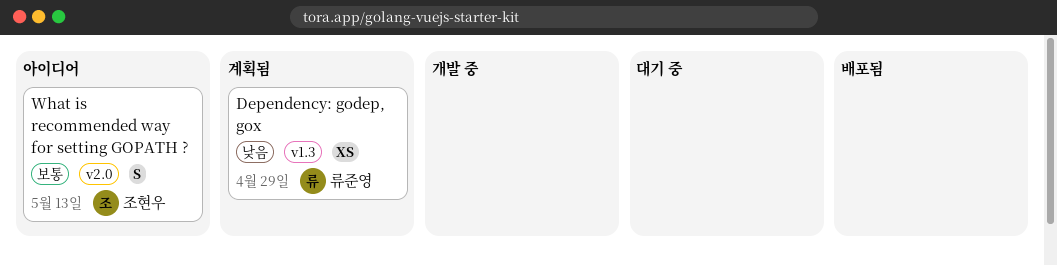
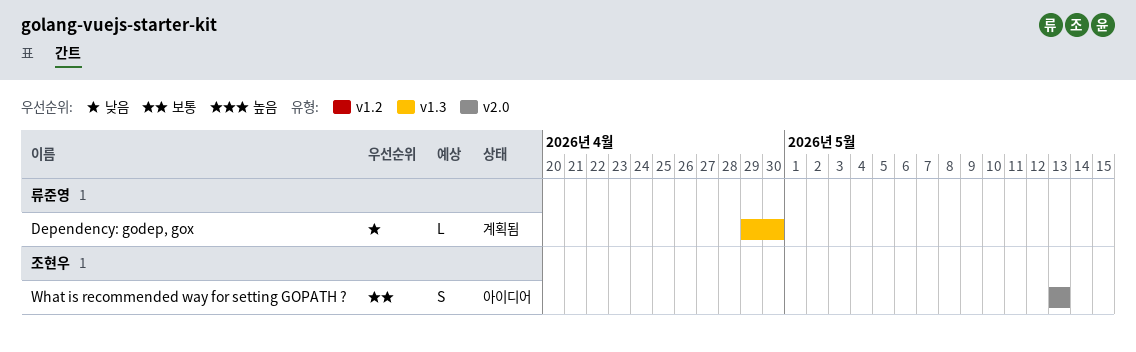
Dependency: godep, gox, estimate: XS -> L
Dependency: godep, gox, due: Apr 29 -> Apr 30

